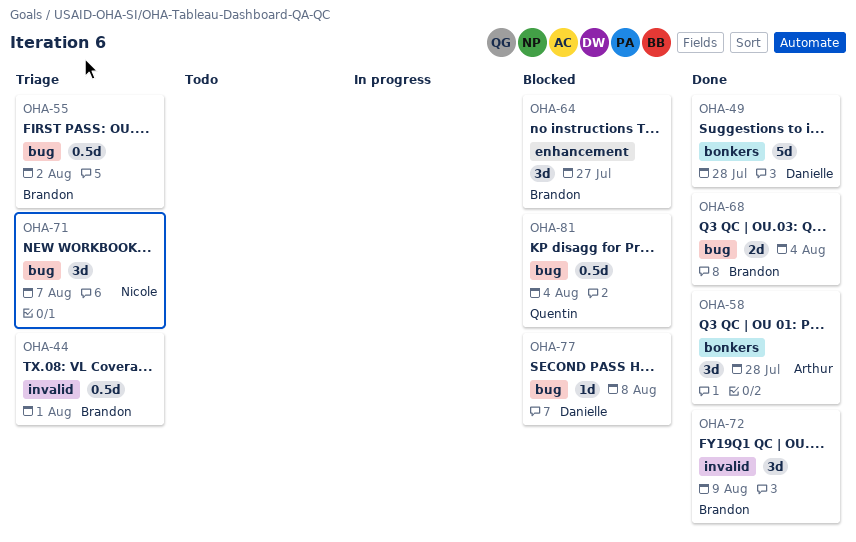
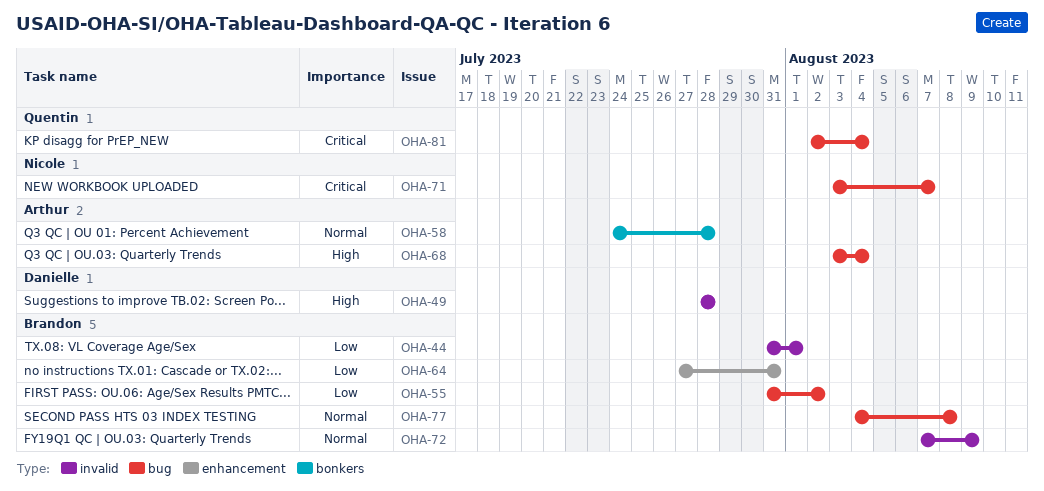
OHA-49, label: bonkers -> invalid
OHA-64, due: Jul 27 -> Jul 31
OHA-68, owner: Brandon -> Arthur
OHA-77, owner: Danielle -> Brandon

